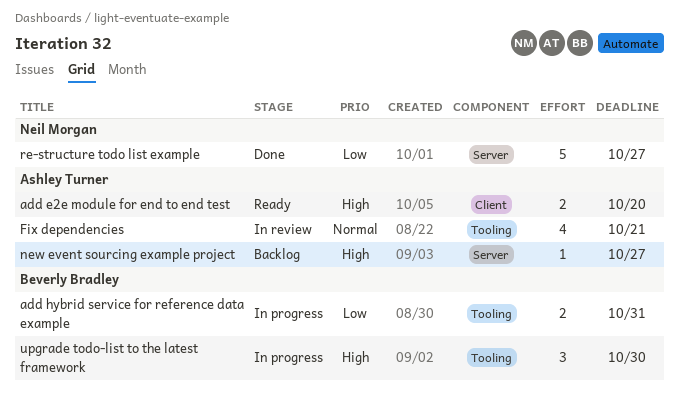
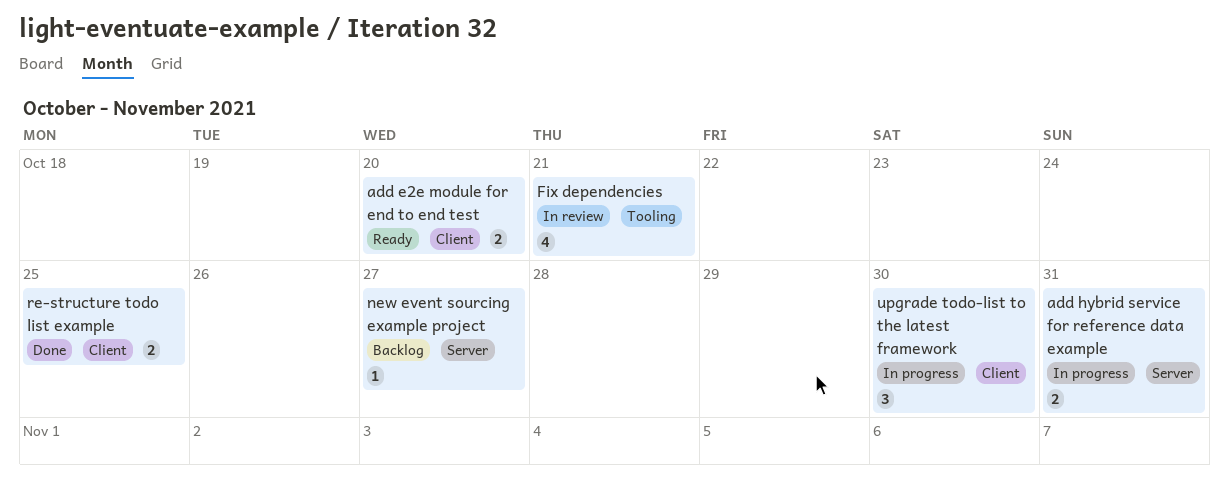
add hybrid service for reference data example, label: Tooling -> Server
re-structure todo list example, label: Server -> Client
re-structure todo list example, estimate: 5 -> 2
re-structure todo list example, due: Oct 27 -> Oct 25
upgrade todo-list to the latest framework, label: Tooling -> Client

